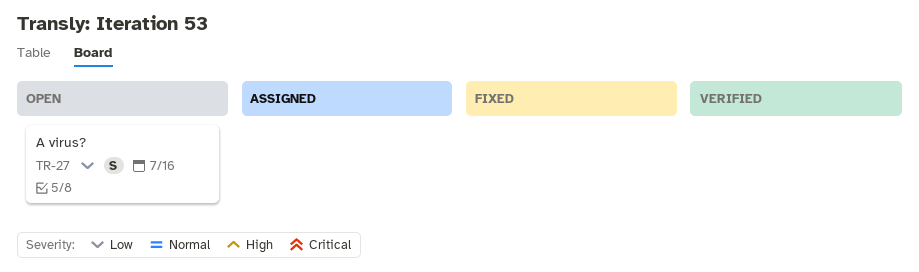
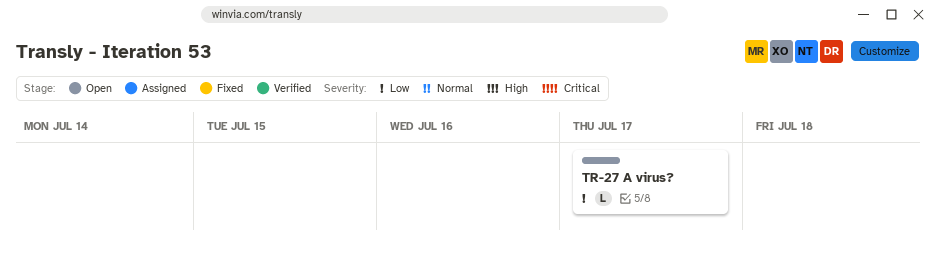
TR-27, estimate: S -> L
TR-27, due: Jul 16 -> Jul 17

